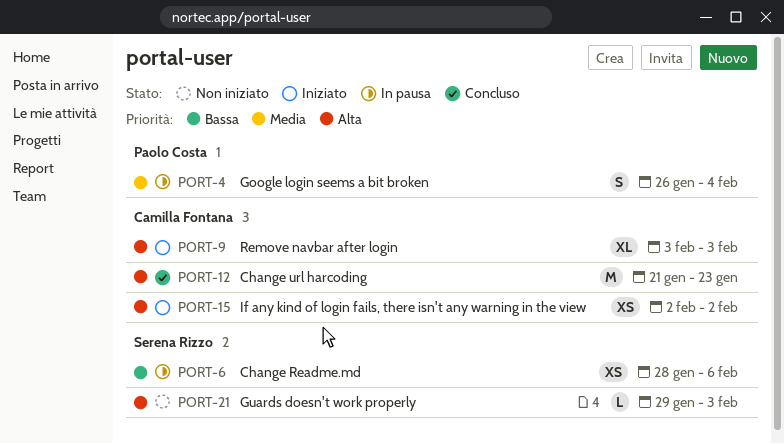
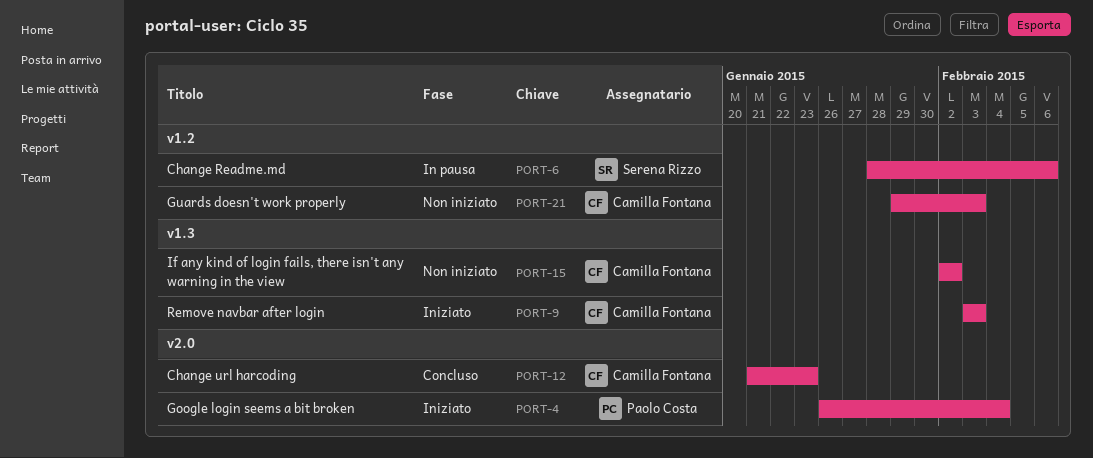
PORT-4, status: In pausa -> Iniziato
PORT-15, status: Iniziato -> Non iniziato
PORT-21, owner: Serena Rizzo -> Camilla Fontana

